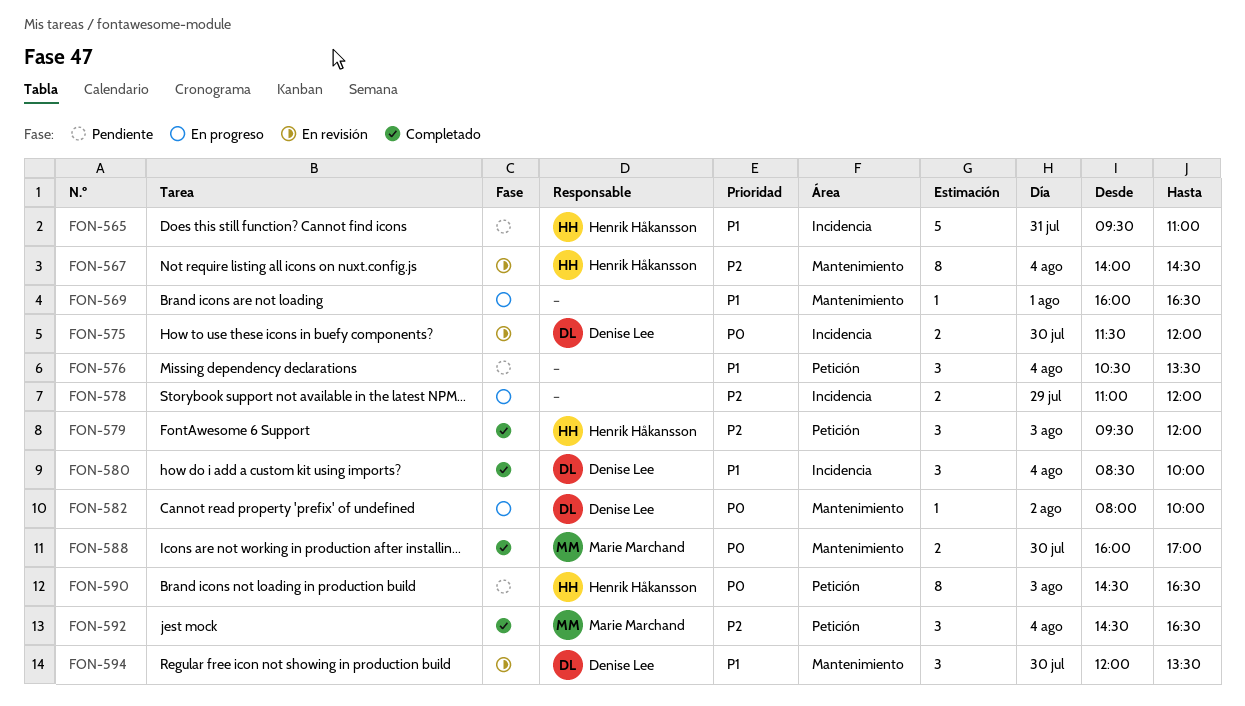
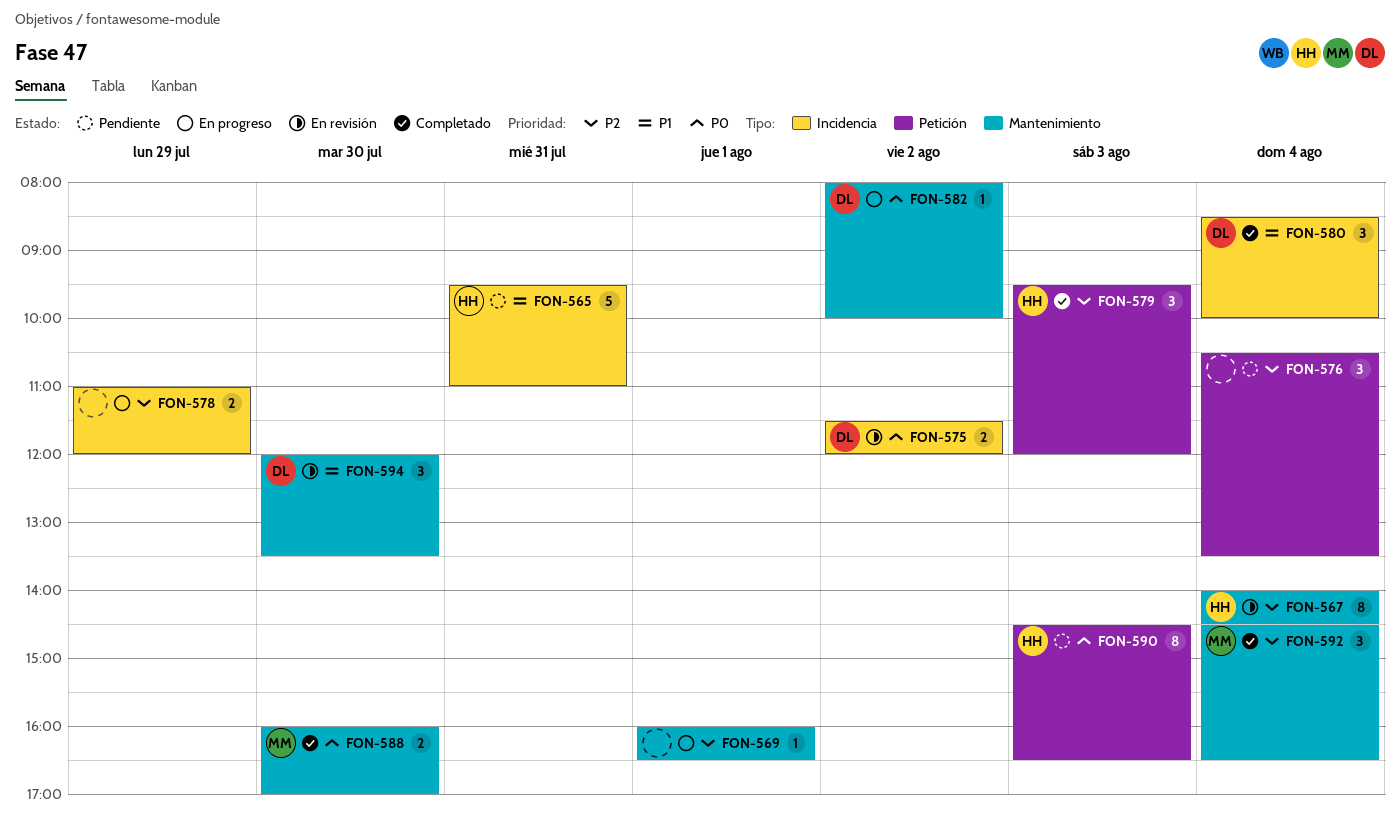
FON-569, priority: P1 -> P2
FON-575, day: Jul 30 -> Aug 2
FON-576, priority: P1 -> P2
FON-592, label: Petición -> Mantenimiento

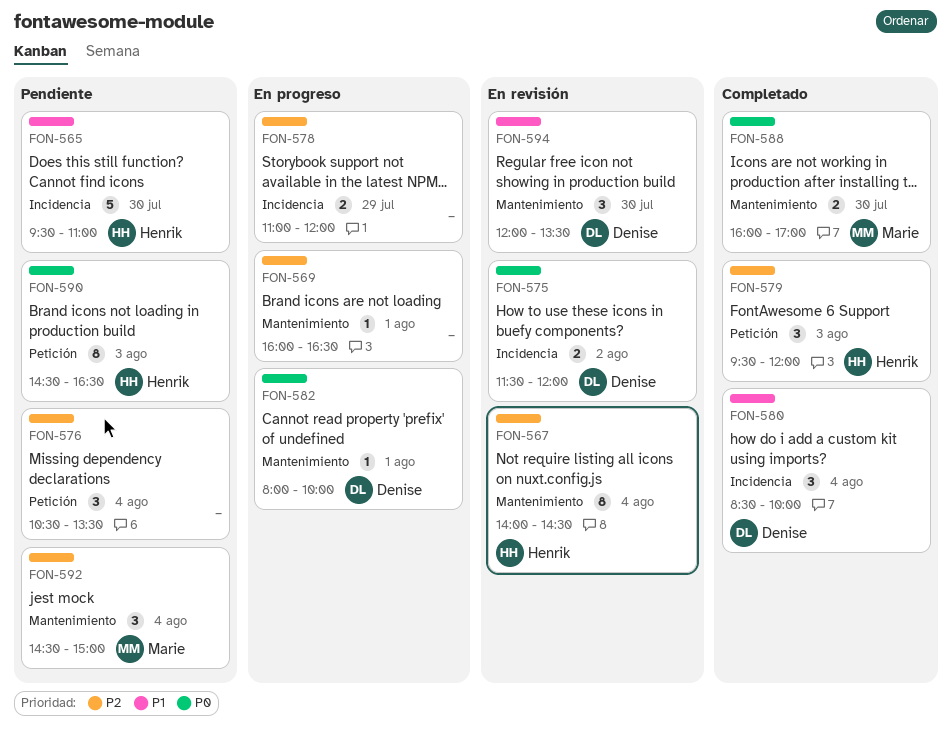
FON-565, day: Jul 31 -> Jul 30
FON-582, day: Aug 2 -> Aug 1
FON-592, status: Completado -> Pendiente
FON-592, ends: 16:30 -> 15:00

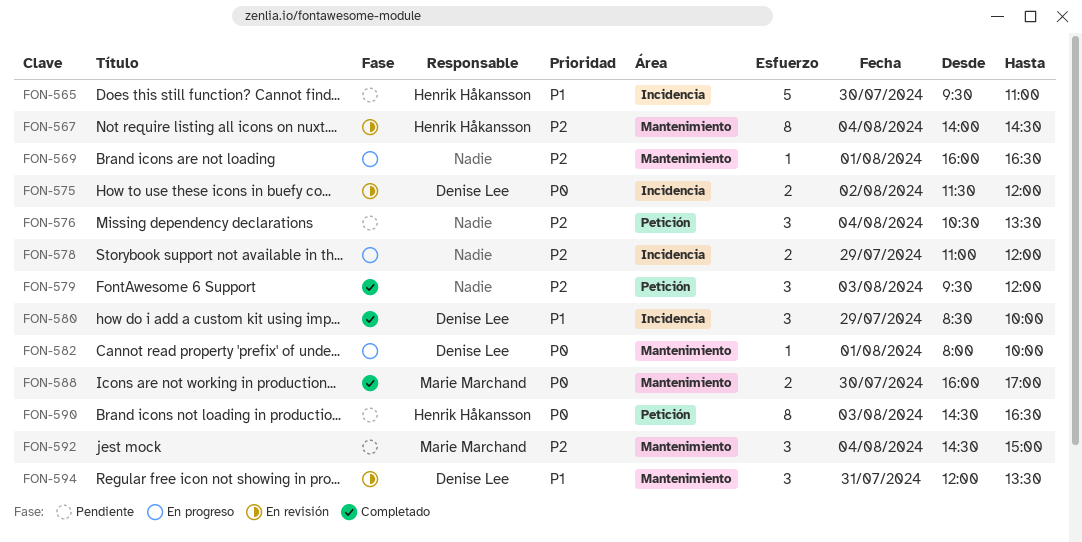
FON-579, owner: Henrik Håkansson -> none
FON-580, day: Aug 4 -> Jul 29
FON-594, day: Jul 30 -> Jul 31

